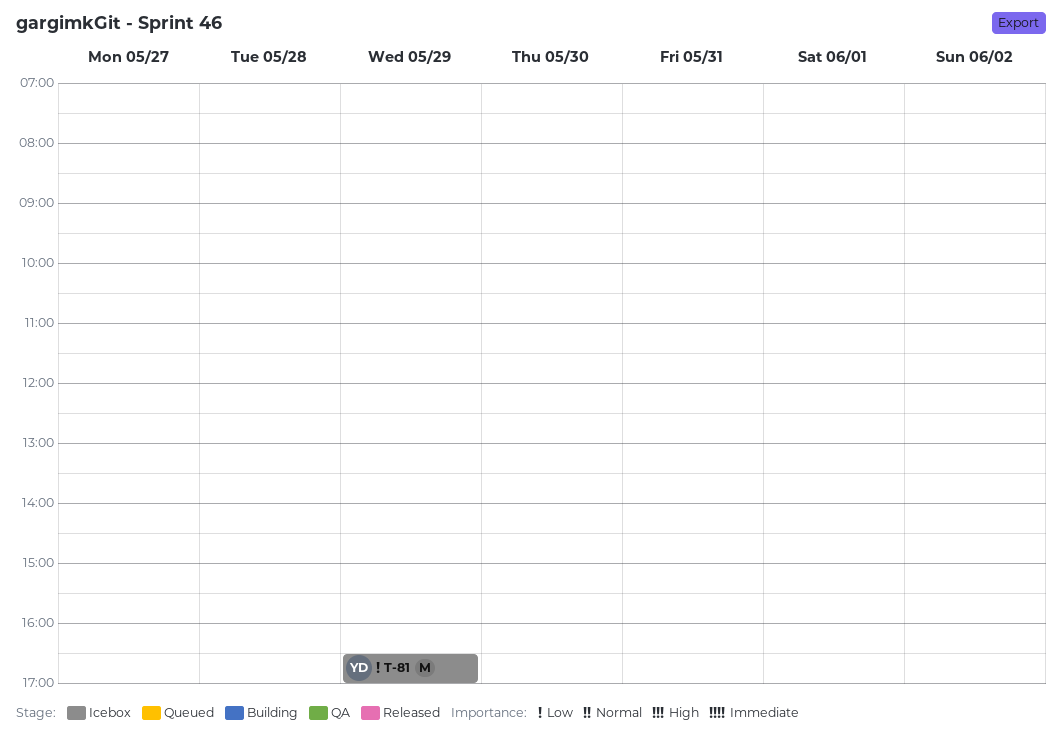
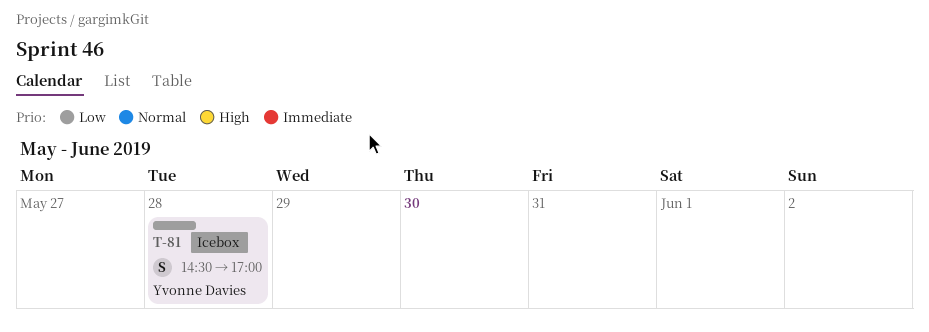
T-81, estimate: M -> S
T-81, day: May 29 -> May 28
T-81, begins: 16:30 -> 14:30

